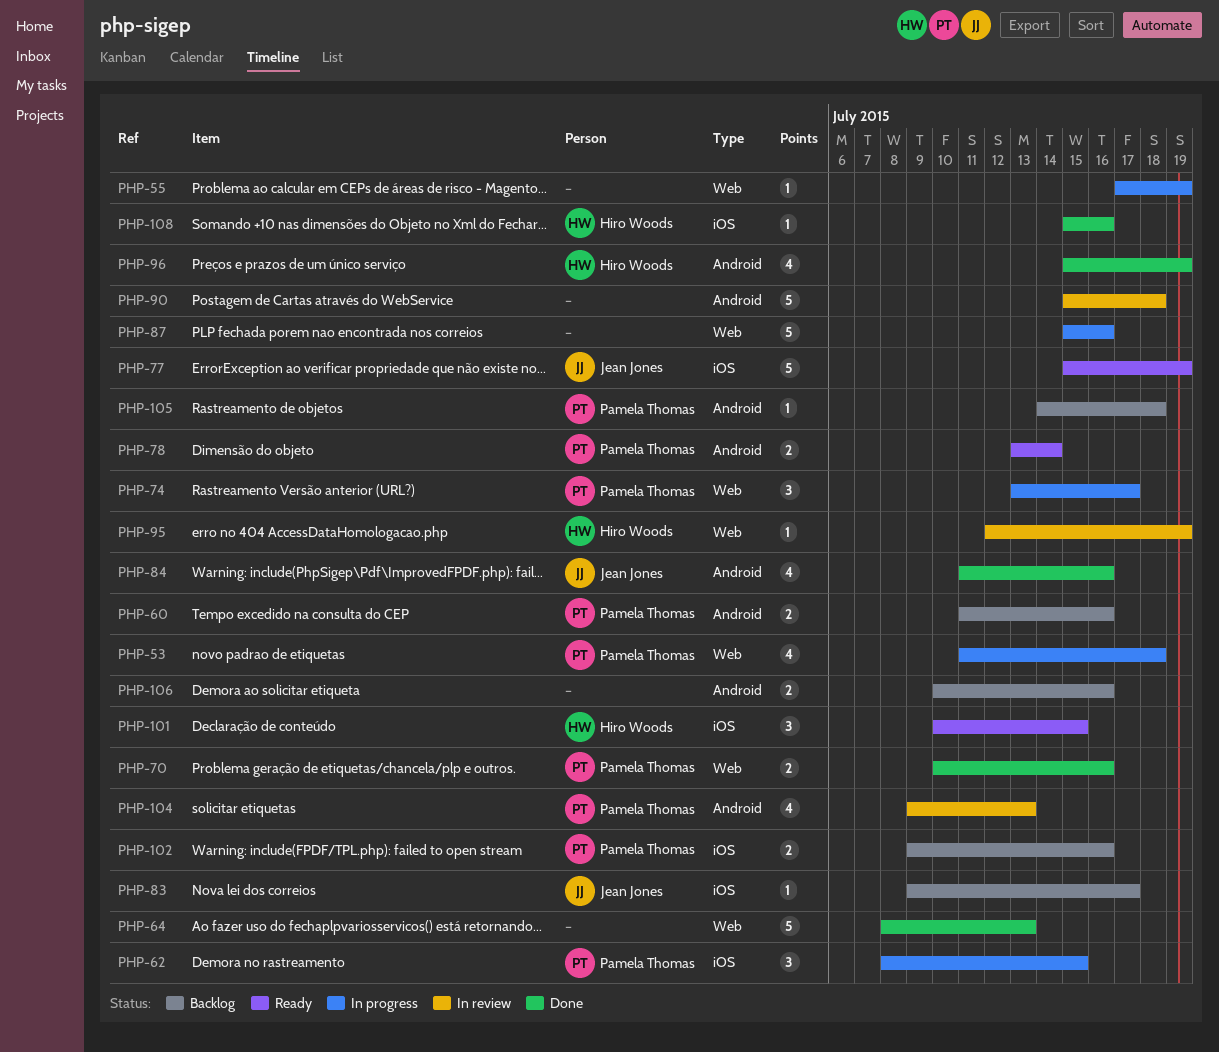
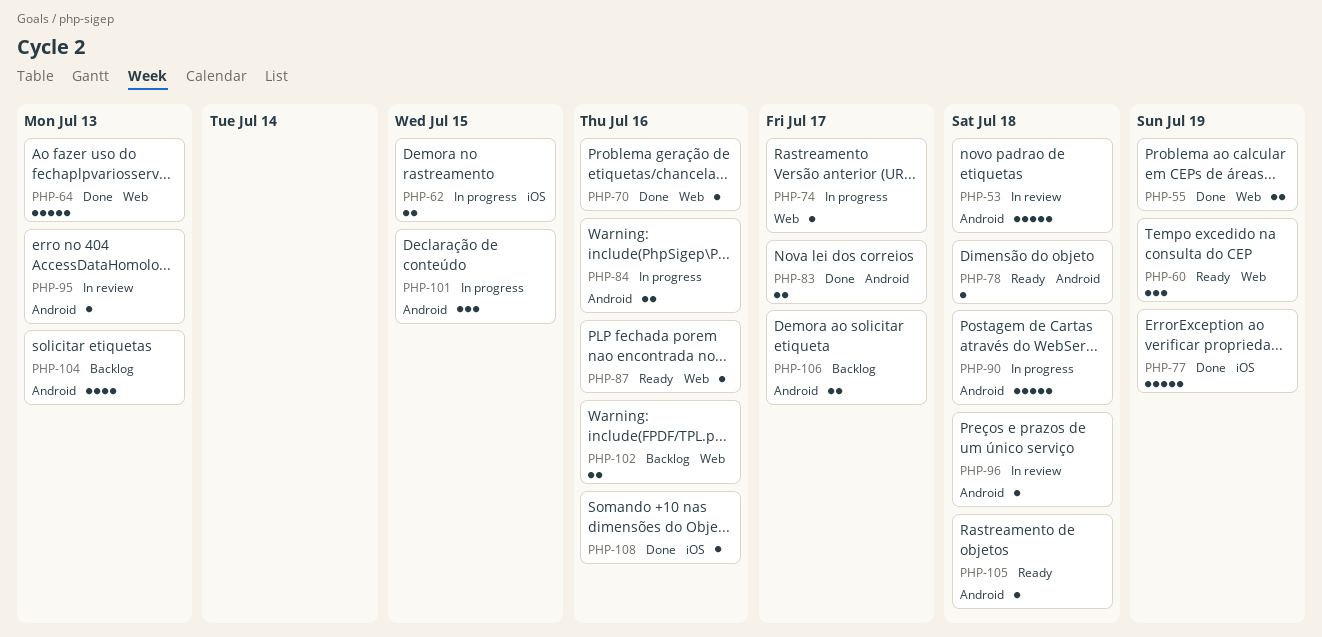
PHP-53, status: In progress -> In review
PHP-53, label: Web -> Android
PHP-53, estimate: 4 -> 5
PHP-55, status: In progress -> Done
PHP-55, estimate: 1 -> 2
PHP-60, status: Backlog -> Ready
PHP-60, label: Android -> Web
PHP-60, estimate: 2 -> 3
PHP-60, due: Jul 16 -> Jul 19
PHP-62, estimate: 3 -> 2
PHP-70, estimate: 2 -> 1
PHP-74, estimate: 3 -> 1
PHP-77, status: Ready -> Done
PHP-78, estimate: 2 -> 1
PHP-78, due: Jul 14 -> Jul 18
PHP-83, status: Backlog -> Done
PHP-83, label: iOS -> Android
PHP-83, estimate: 1 -> 2
PHP-84, status: Done -> In progress
PHP-84, estimate: 4 -> 2
PHP-87, status: In progress -> Ready
PHP-87, estimate: 5 -> 1
PHP-90, status: In review -> In progress
PHP-95, label: Web -> Android
PHP-95, due: Jul 19 -> Jul 13
PHP-96, status: Done -> In review
PHP-96, estimate: 4 -> 1
PHP-96, due: Jul 19 -> Jul 18
PHP-101, status: Ready -> In progress
PHP-101, label: iOS -> Android
PHP-102, label: iOS -> Web
PHP-104, status: In review -> Backlog
PHP-105, status: Backlog -> Ready
PHP-106, due: Jul 16 -> Jul 17

